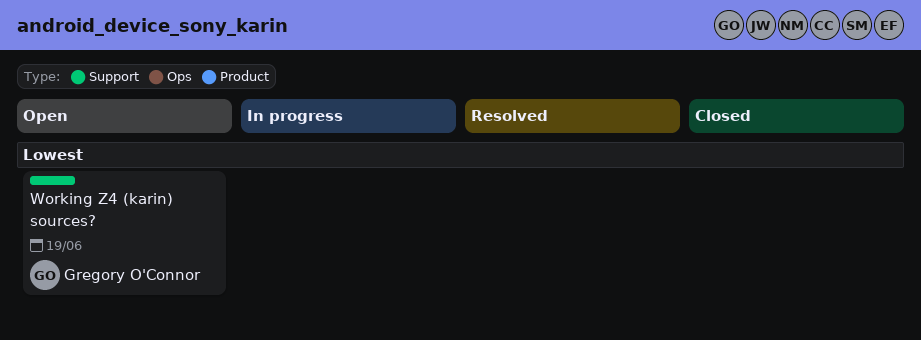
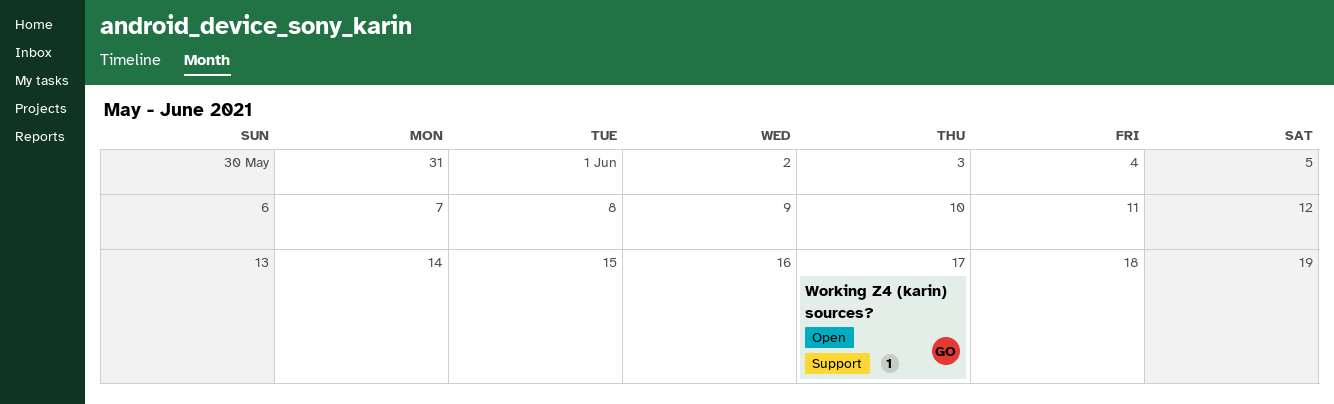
Working Z4 (karin) sources?, due: Jun 19 -> Jun 17

